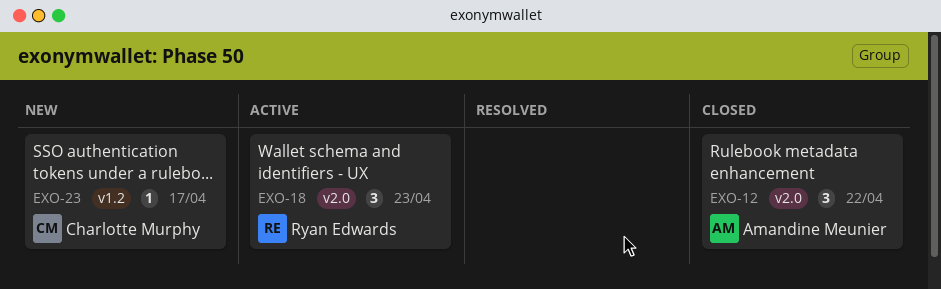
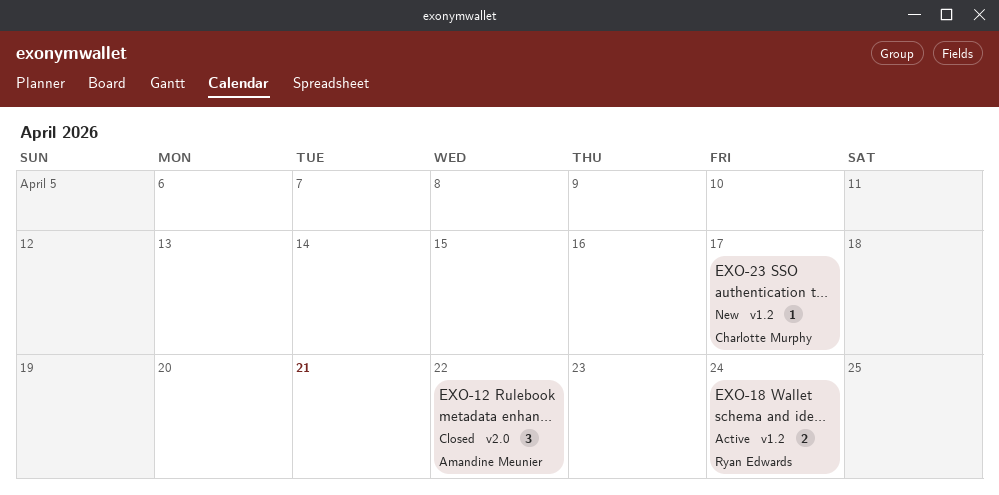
EXO-18, label: v2.0 -> v1.2
EXO-18, estimate: 3 -> 2
EXO-18, due: Apr 23 -> Apr 24

